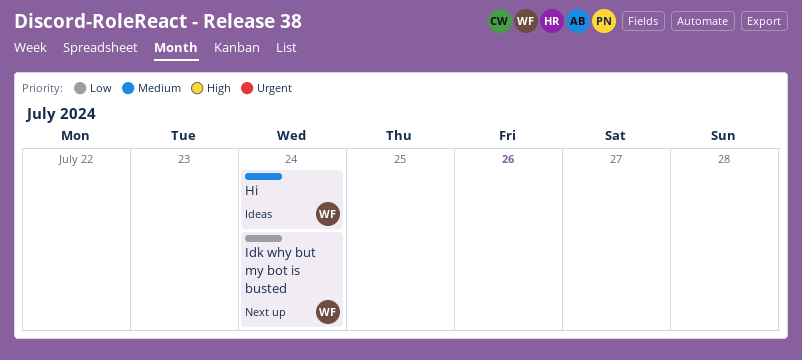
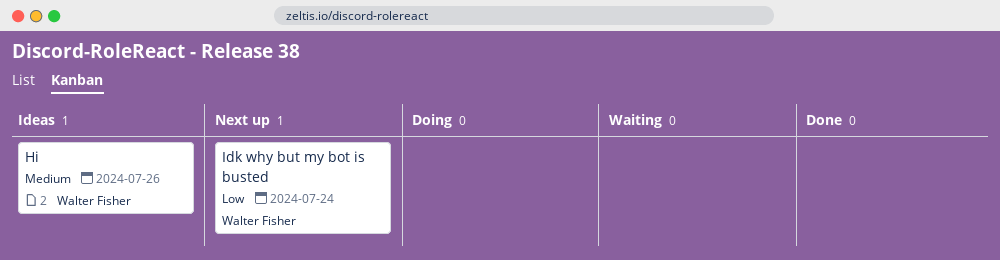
Hi, day: Jul 24 -> Jul 26

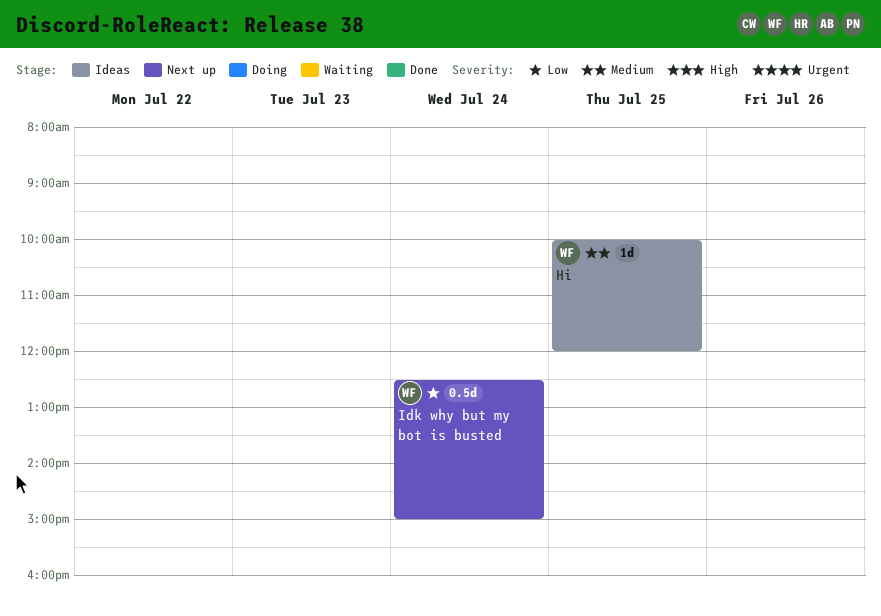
Hi, day: Jul 26 -> Jul 25

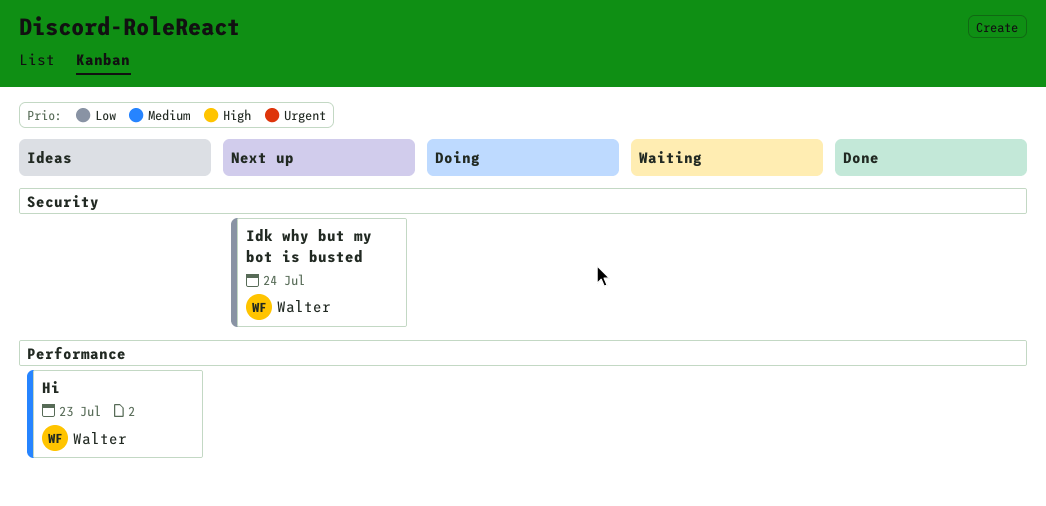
Hi, day: Jul 25 -> Jul 23

